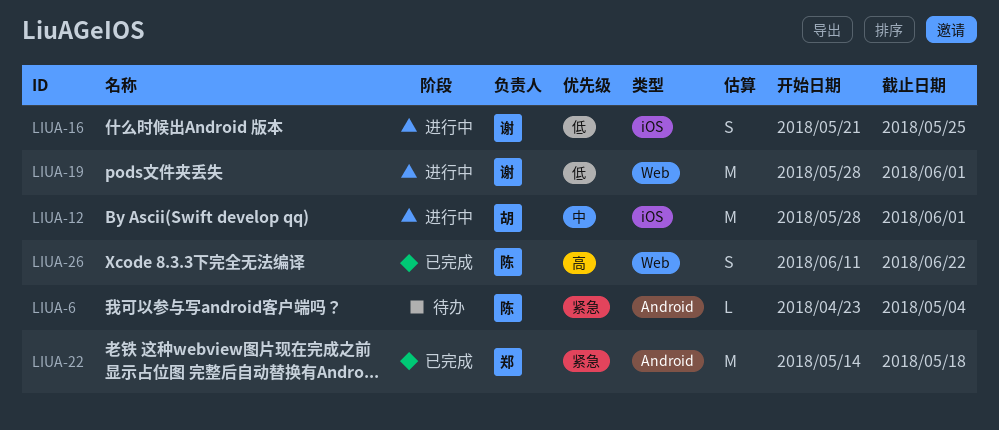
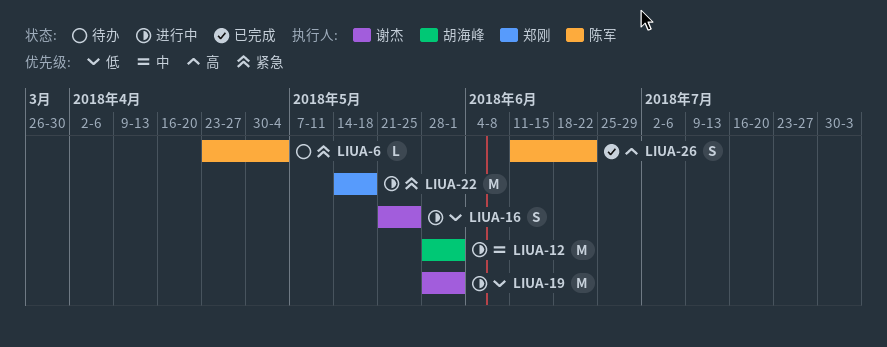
LIUA-22, status: 已完成 -> 进行中

